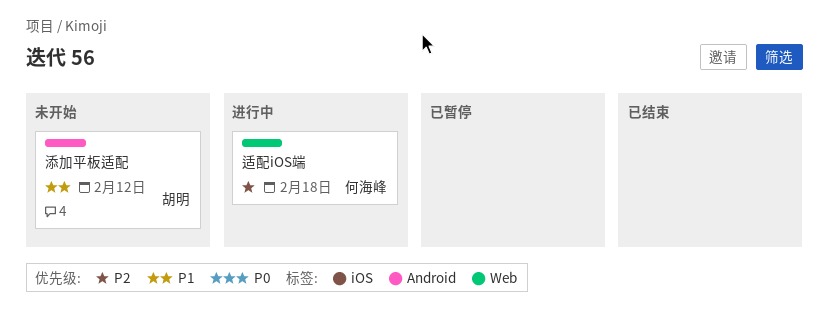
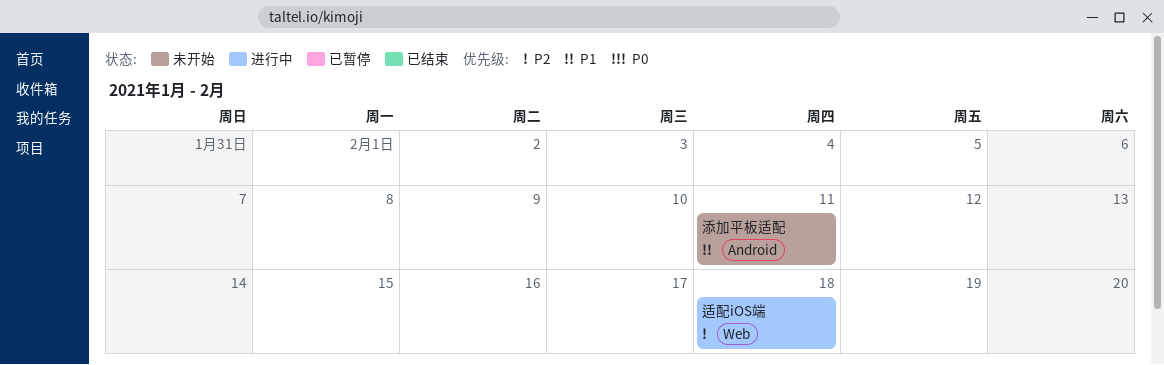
添加平板适配, due: Feb 12 -> Feb 11

